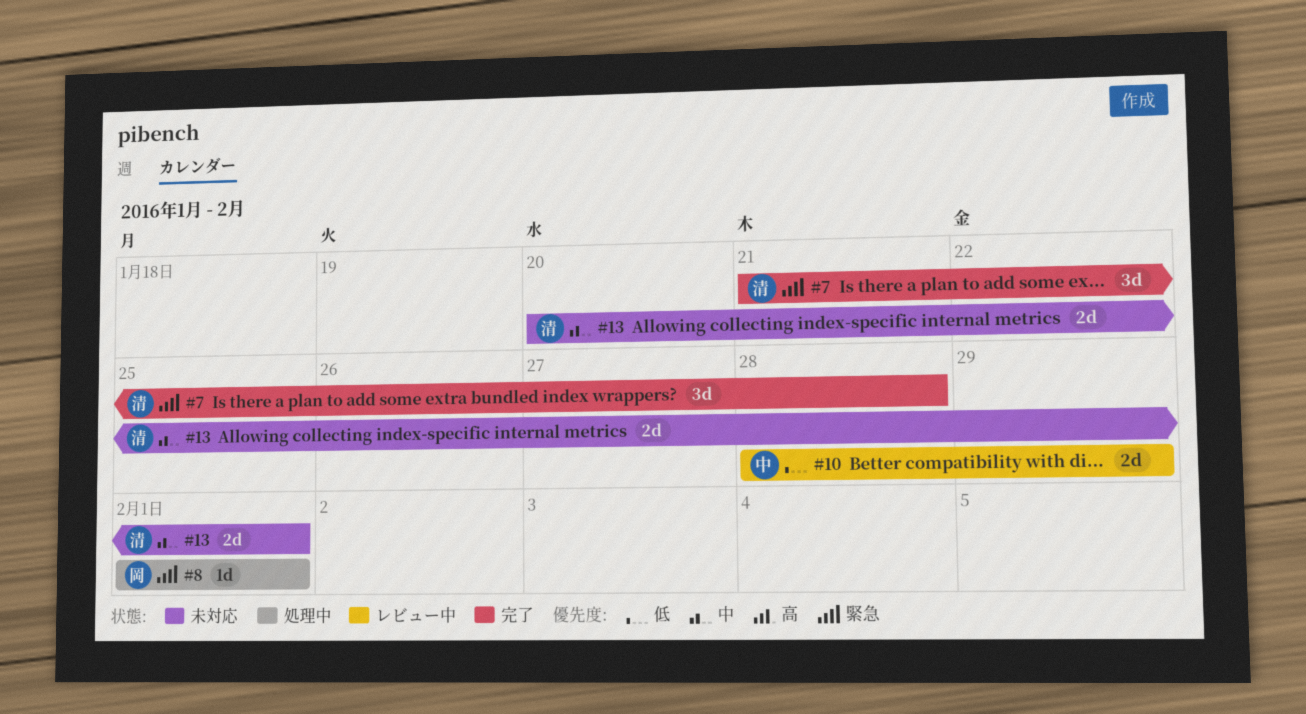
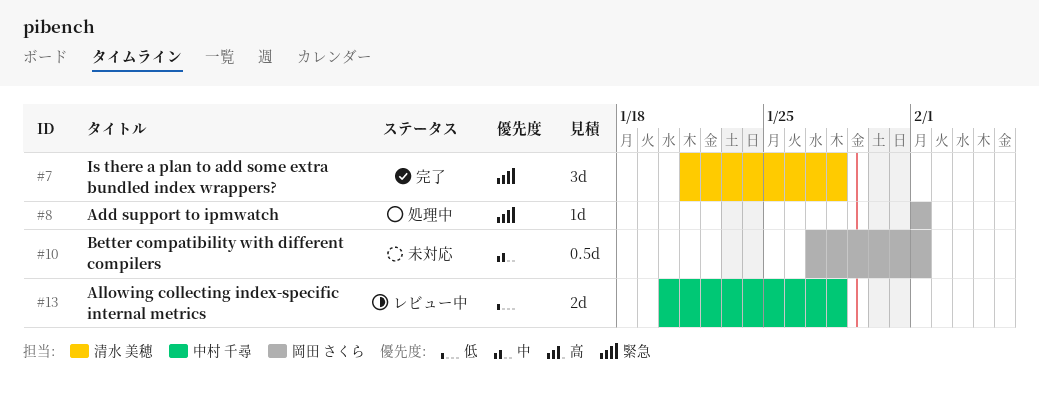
#10, status: レビュー中 -> 未対応
#10, owner: 中村 千尋 -> 岡田 さくら
#10, priority: 低 -> 中
#10, estimate: 2d -> 0.5d
#10, start: Jan 28 -> Jan 27
#10, due: Jan 29 -> Feb 1
#13, status: 未対応 -> レビュー中
#13, owner: 清水 美穂 -> 中村 千尋
#13, priority: 中 -> 低
#13, due: Feb 1 -> Jan 28

